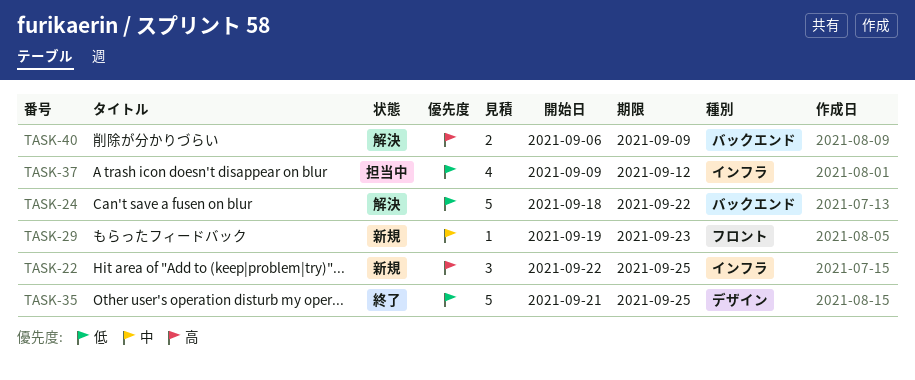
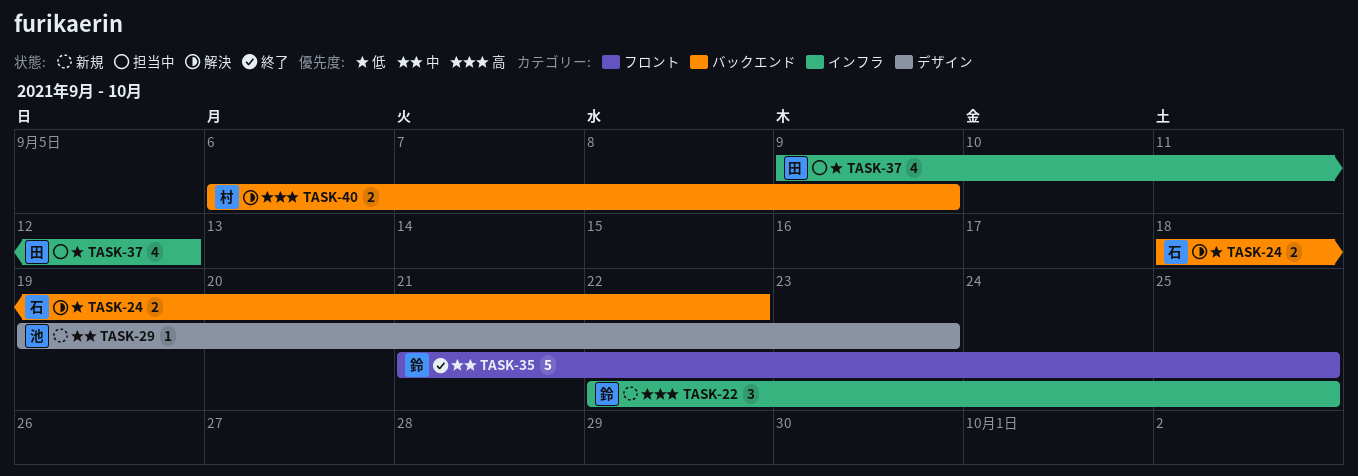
TASK-24, estimate: 5 -> 2
TASK-29, label: フロント -> デザイン
TASK-35, priority: 低 -> 中
TASK-35, label: デザイン -> フロント

